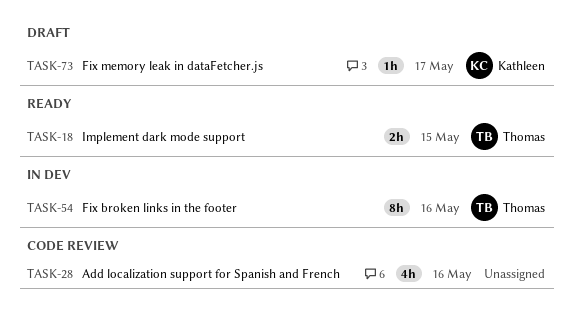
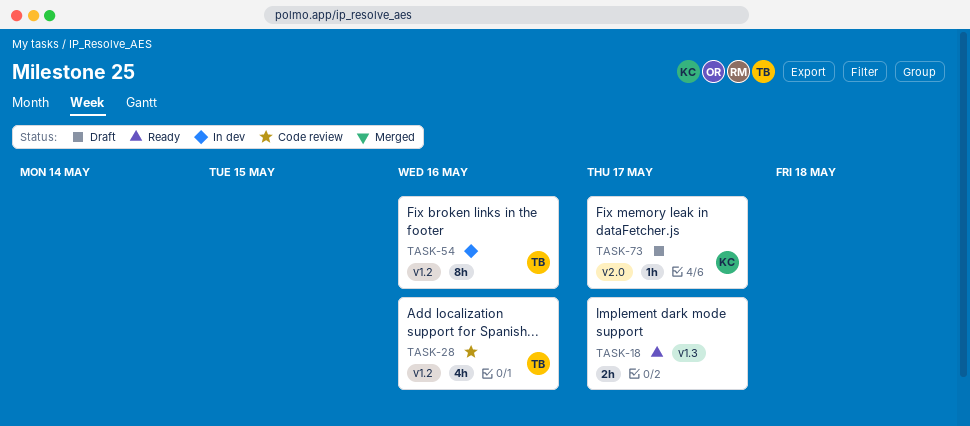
TASK-18, owner: Thomas -> none
TASK-18, due: May 15 -> May 17
TASK-28, owner: none -> Thomas

